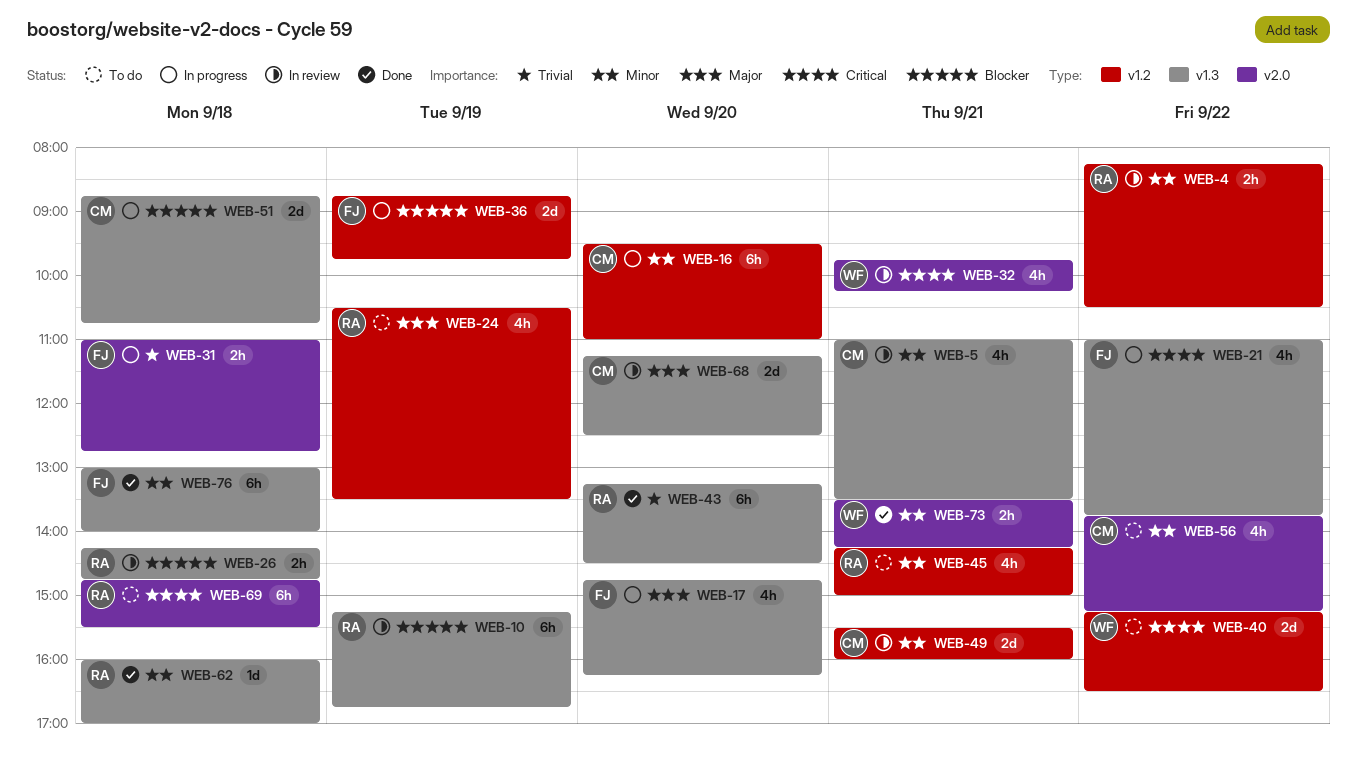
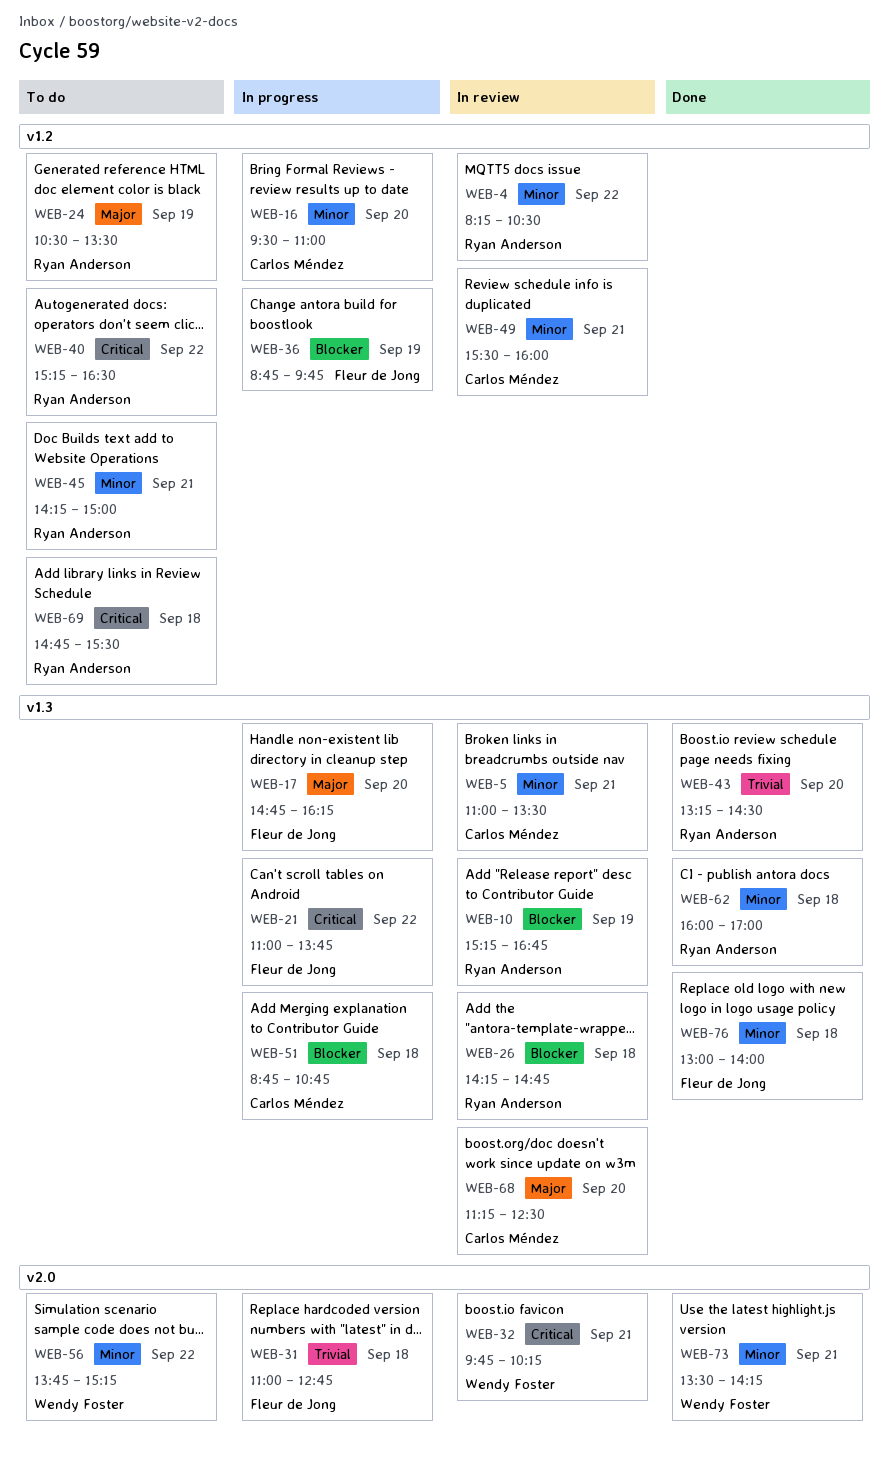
WEB-40, owner: Wendy Foster -> Ryan Anderson
WEB-56, owner: Carlos Méndez -> Wendy Foster
WEB-69, label: v2.0 -> v1.2

